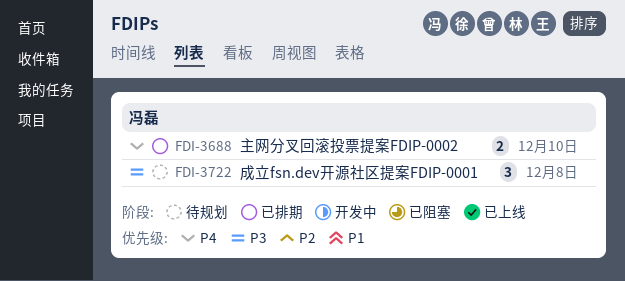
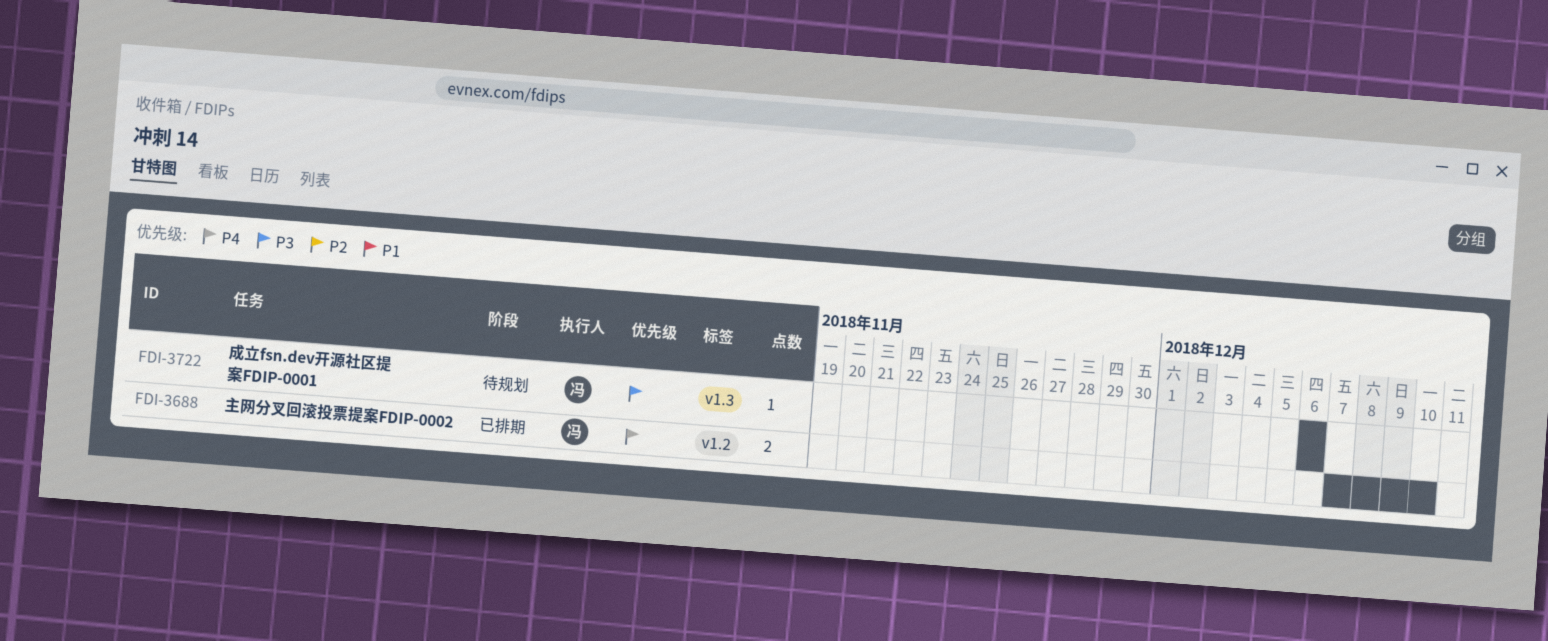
FDI-3722, estimate: 3 -> 1
FDI-3722, due: Dec 8 -> Dec 6

